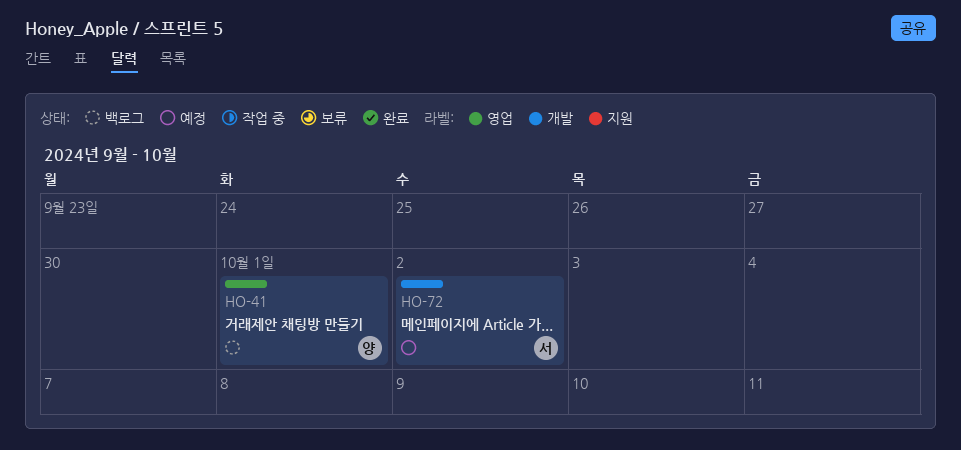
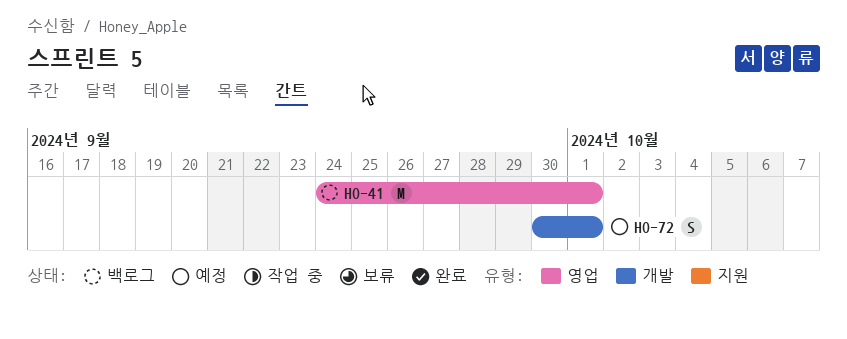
HO-72, due: Oct 2 -> Oct 1

